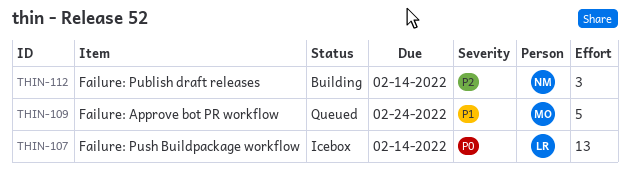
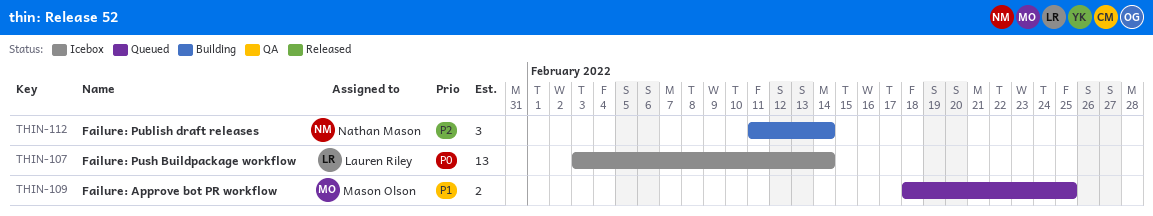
THIN-109, estimate: 5 -> 2
THIN-109, due: Feb 24 -> Feb 25

